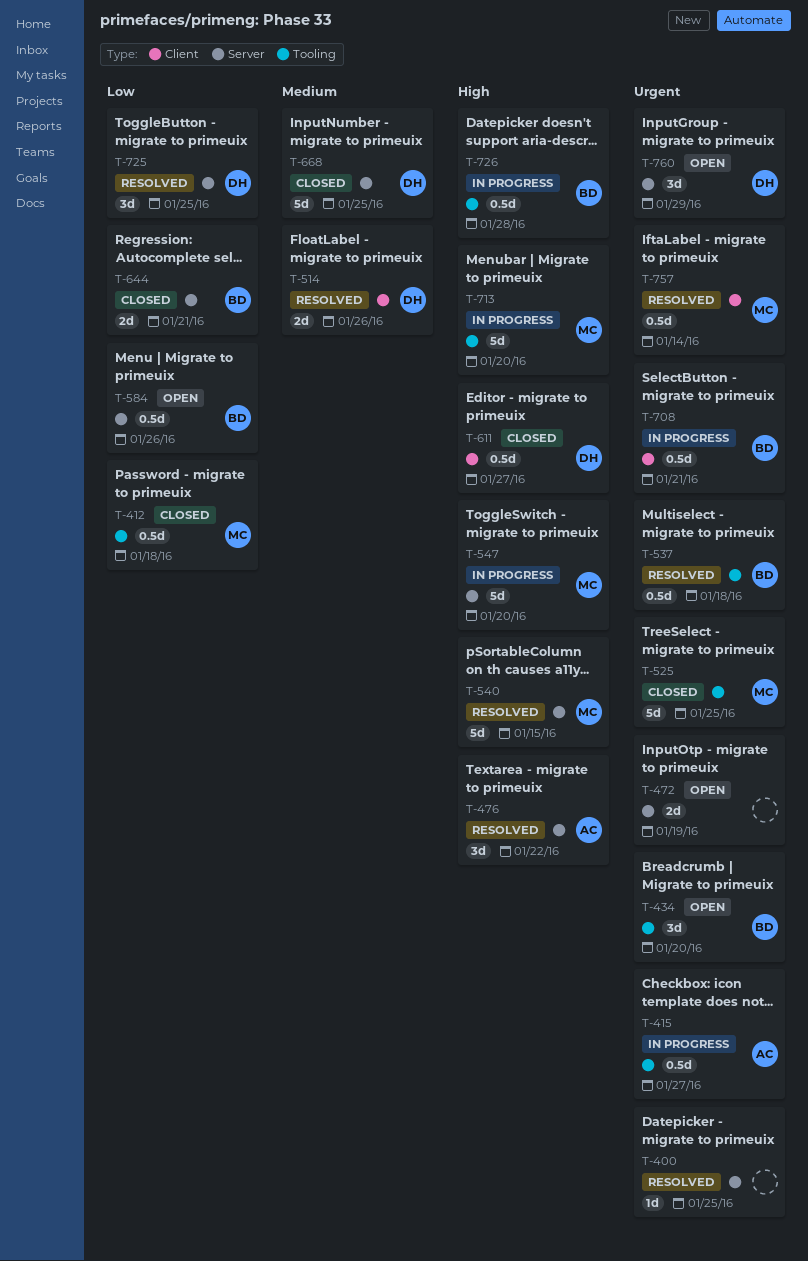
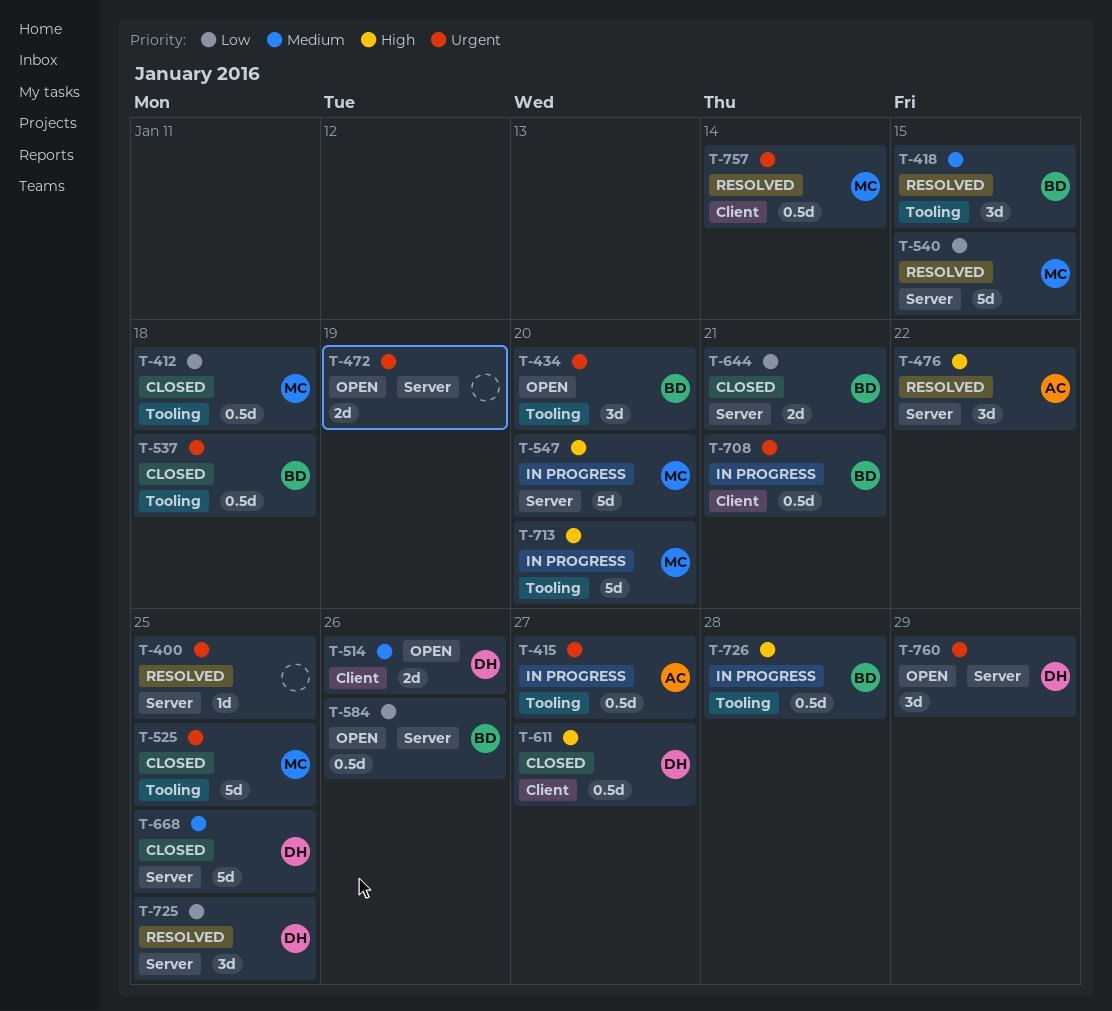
T-418: none -> present
T-514, status: Resolved -> Open
T-537, status: Resolved -> Closed
T-540, priority: High -> Low

